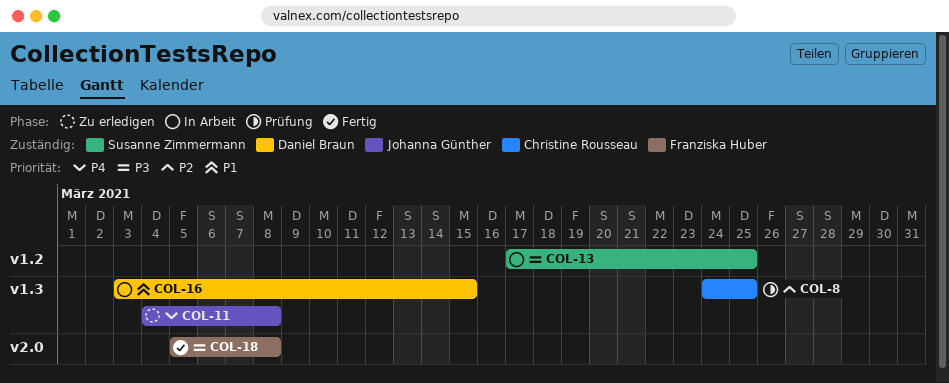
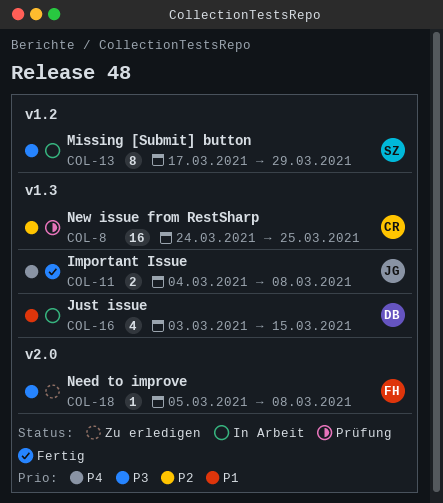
COL-11, status: Zu erledigen -> Fertig
COL-13, due: Mar 25 -> Mar 29
COL-18, status: Fertig -> Zu erledigen

